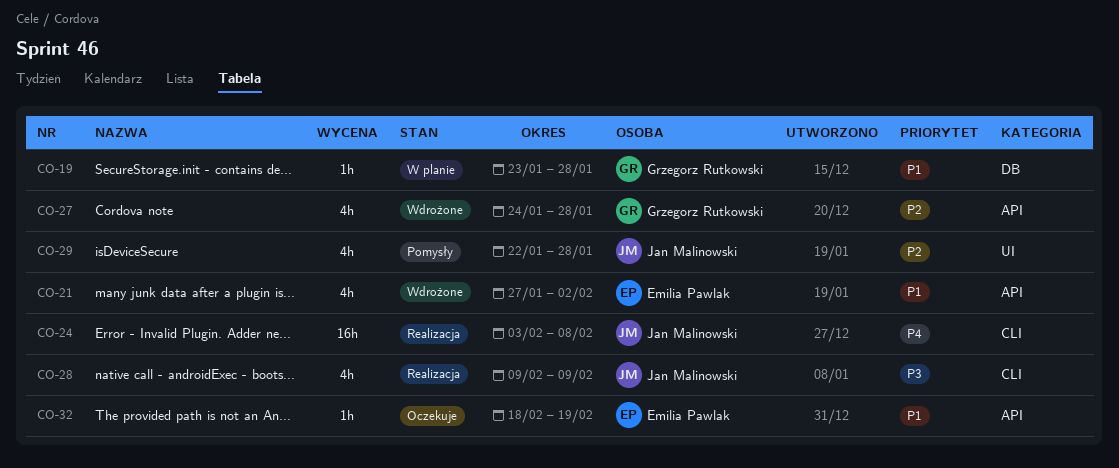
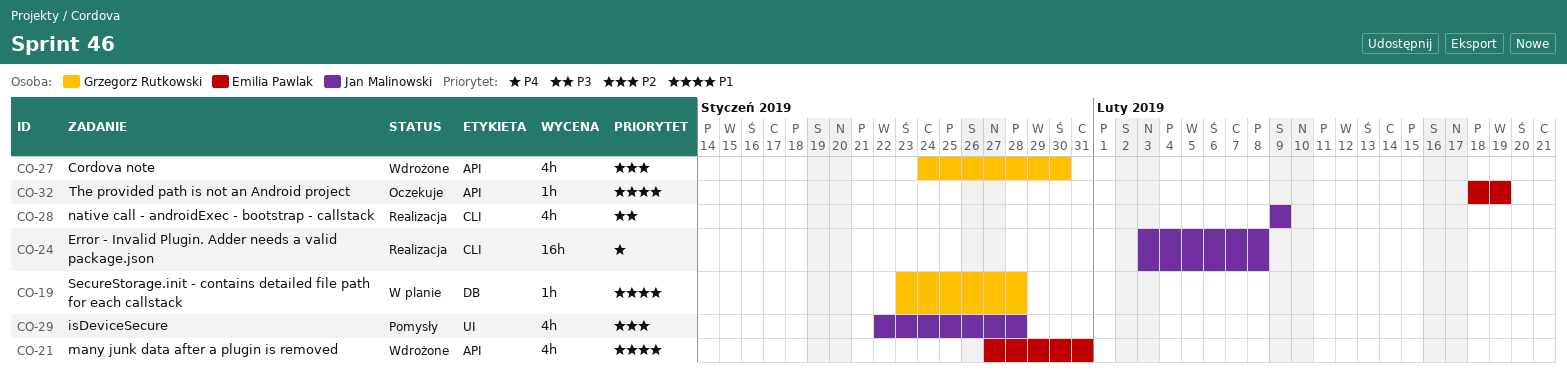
CO-21, due: Feb 2 -> Jan 31
CO-27, due: Jan 28 -> Jan 30

